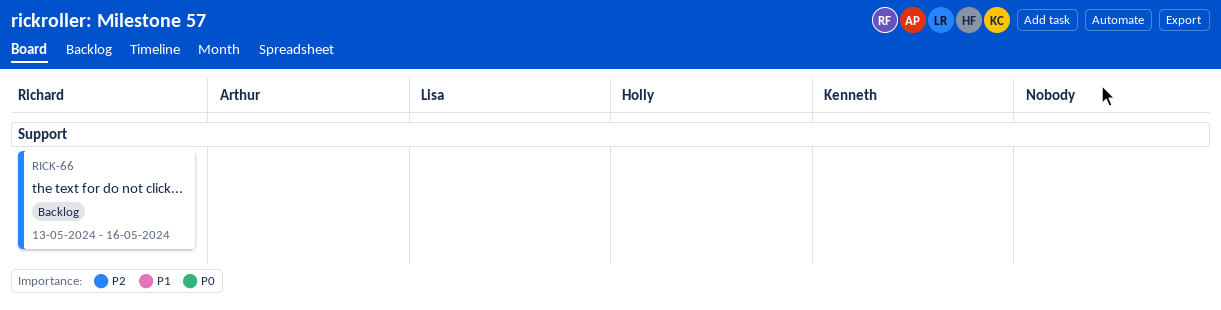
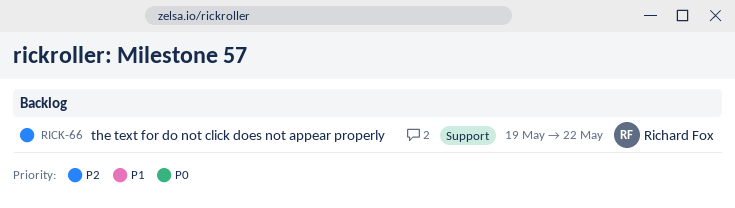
RICK-66, start: May 13 -> May 19
RICK-66, due: May 16 -> May 22

